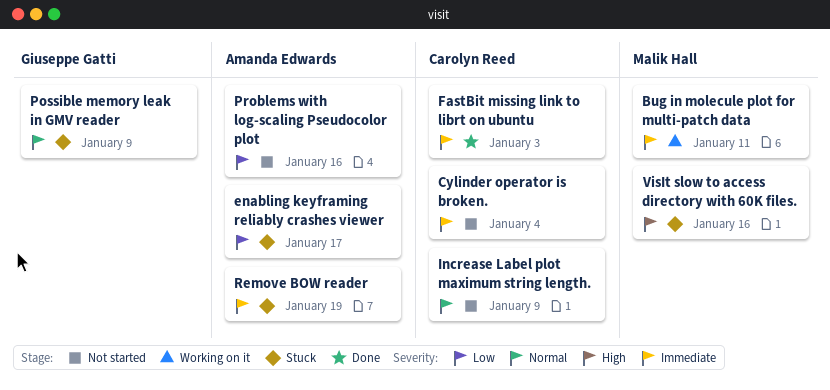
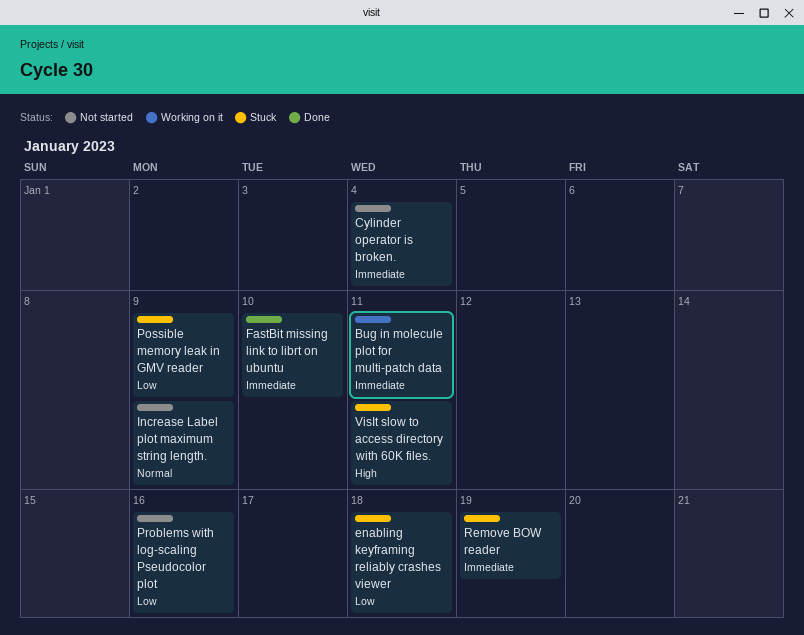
enabling keyframing reliably crashes viewer, due: Jan 17 -> Jan 18
FastBit missing link to librt on ubuntu, due: Jan 3 -> Jan 10
Possible memory leak in GMV reader, priority: Normal -> Low
VisIt slow to access directory with 60K files., due: Jan 16 -> Jan 11

